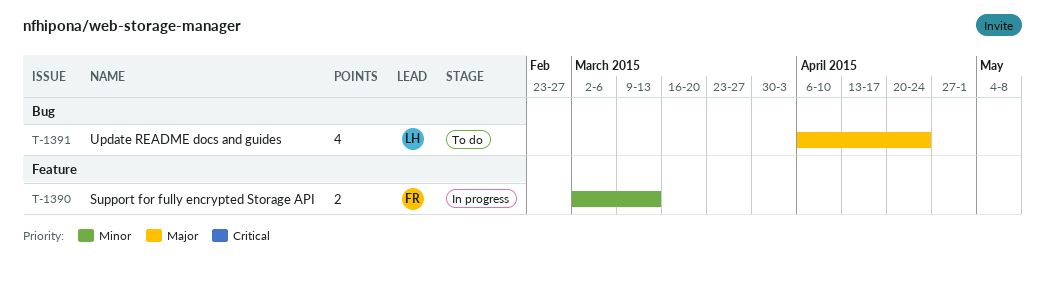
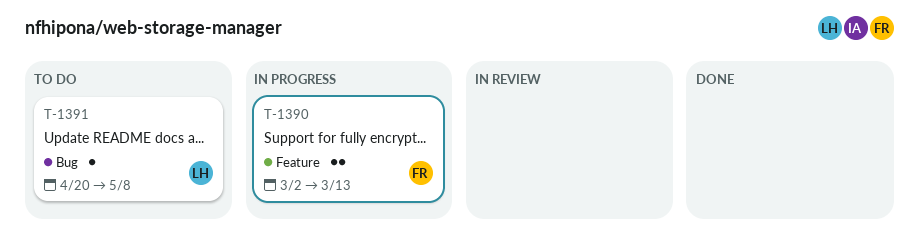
T-1391, estimate: 4 -> 1
T-1391, start: Apr 6 -> Apr 20
T-1391, due: Apr 24 -> May 8

